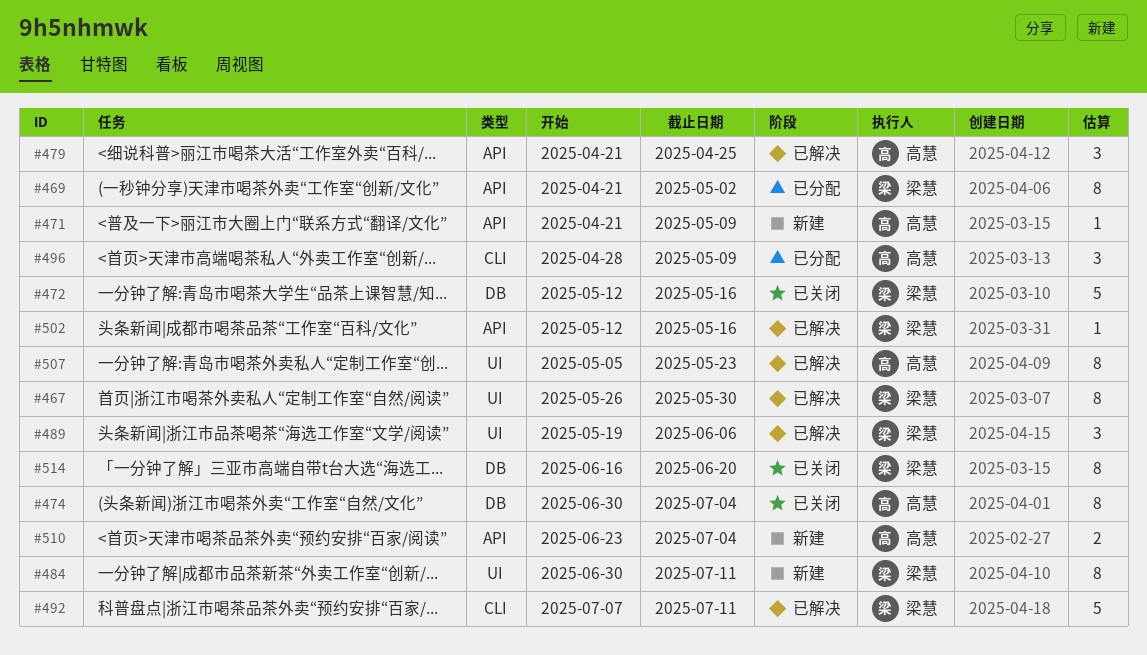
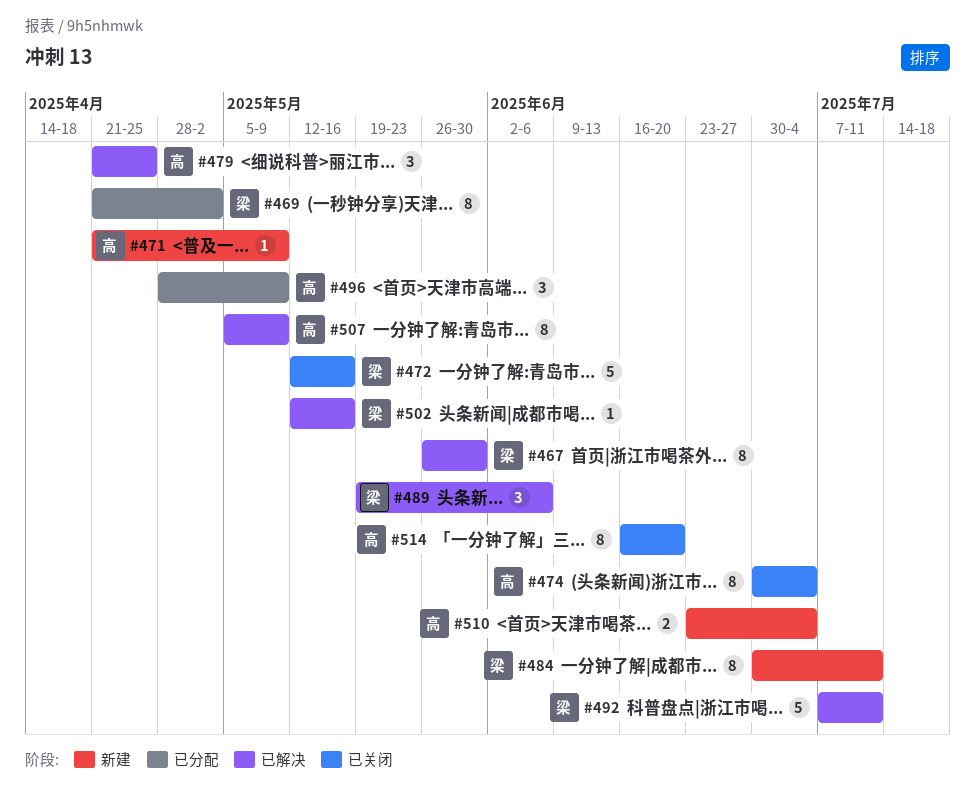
#507, due: May 23 -> May 9
#514, owner: 梁慧 -> 高慧

